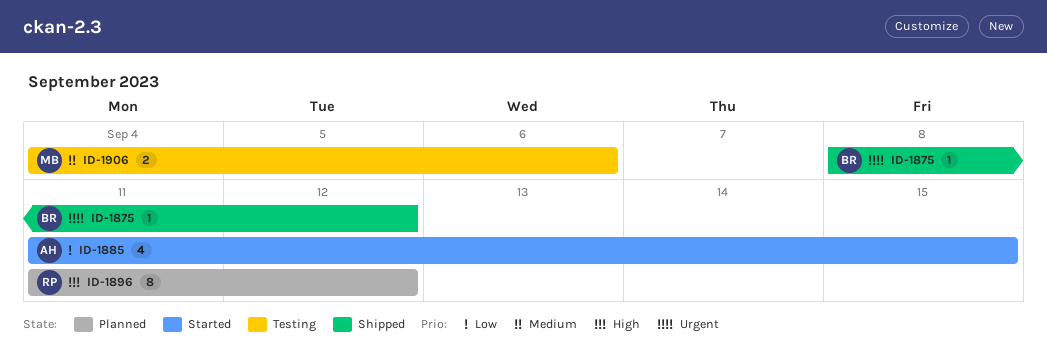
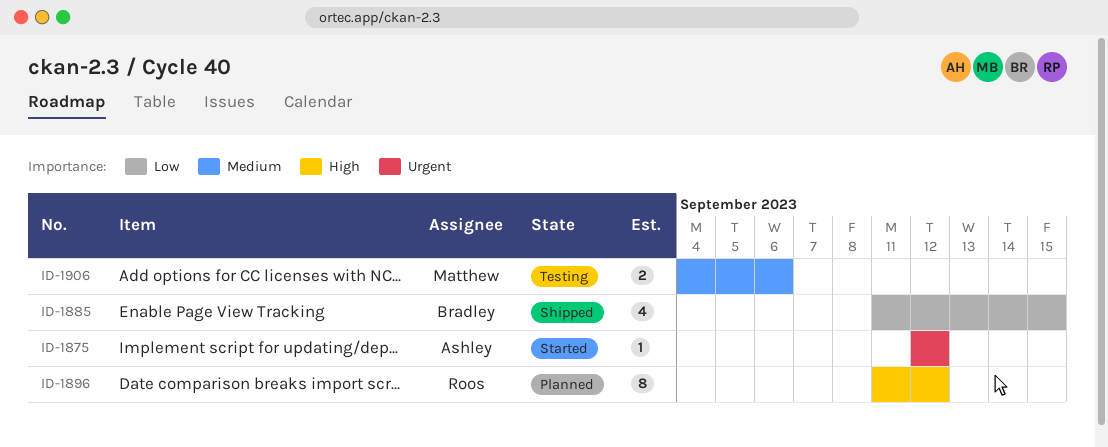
ID-1875, status: Shipped -> Started
ID-1875, owner: Bradley -> Ashley
ID-1875, start: Sep 8 -> Sep 12
ID-1885, status: Started -> Shipped
ID-1885, owner: Ashley -> Bradley

